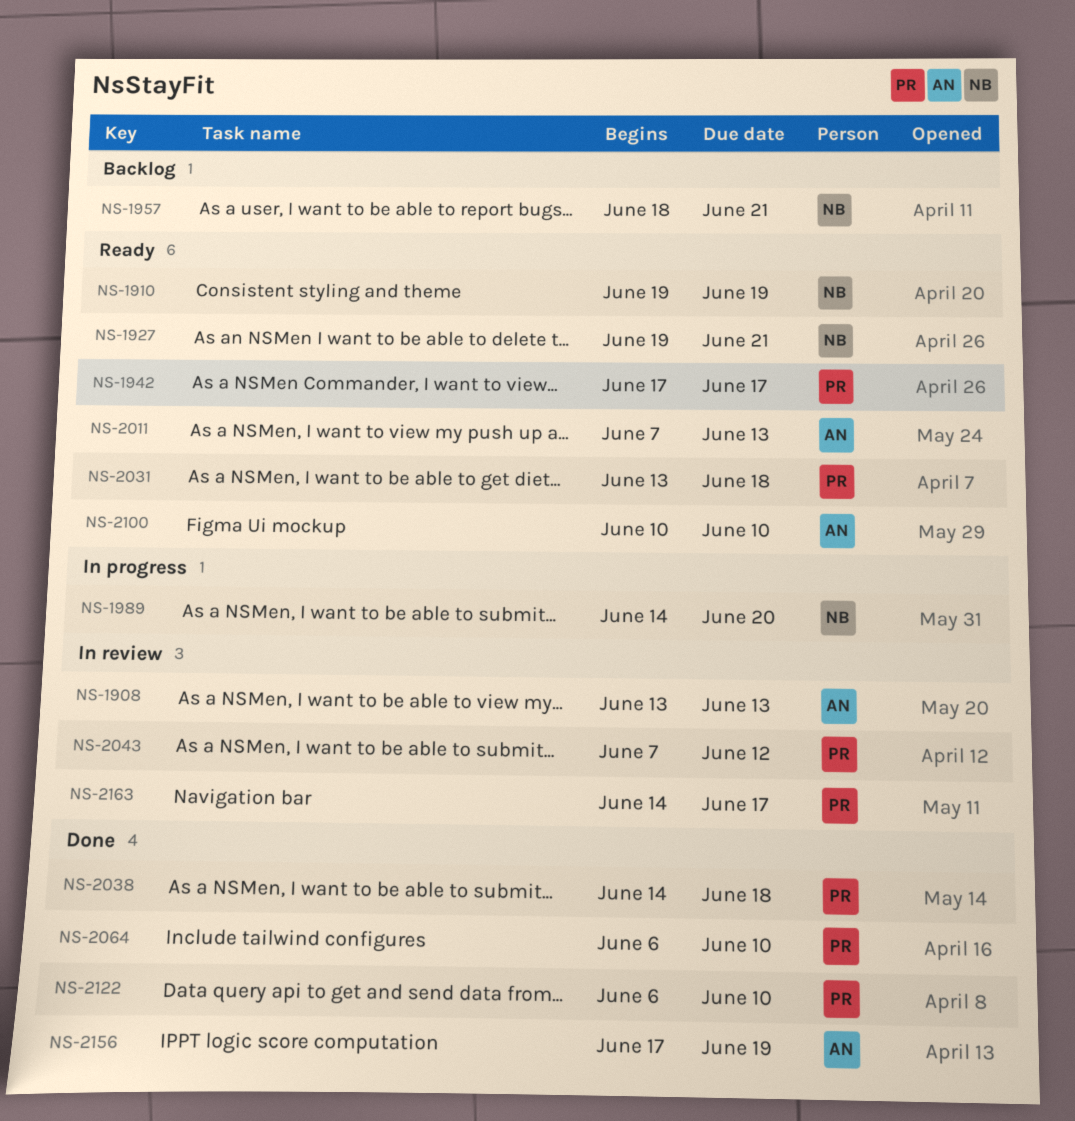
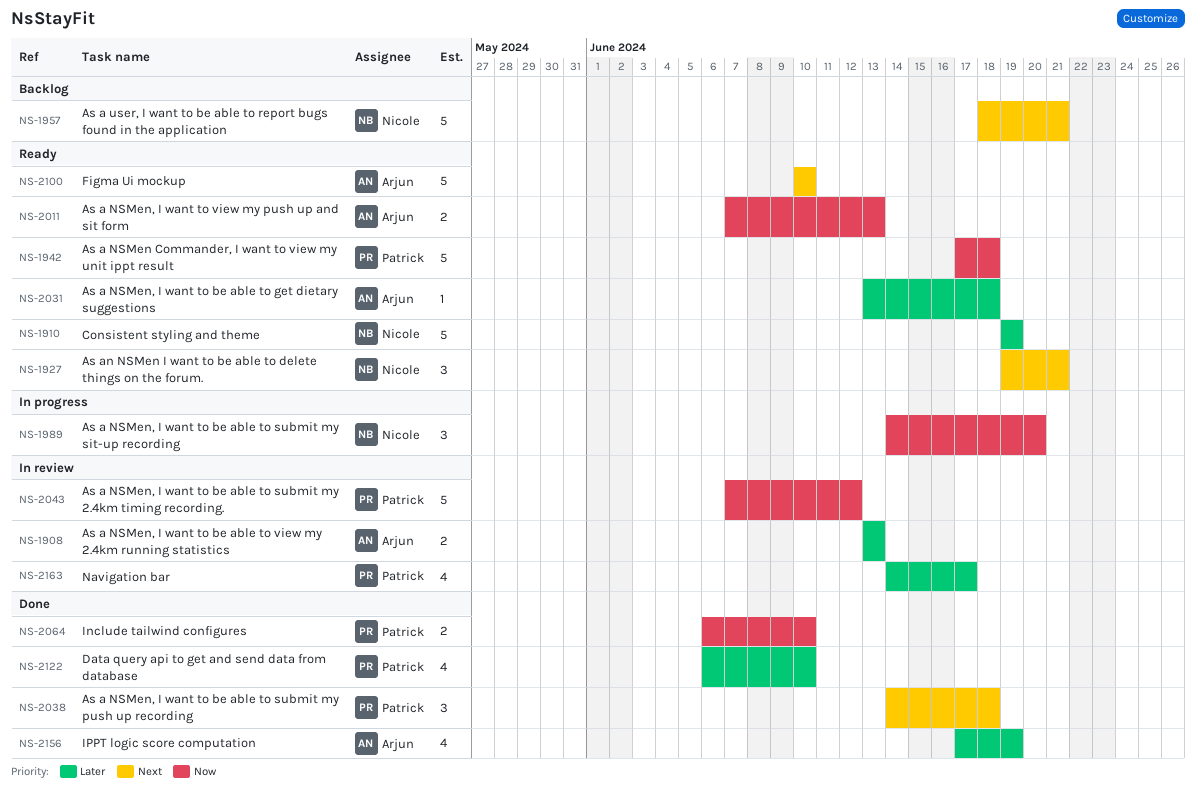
NS-1942, due: Jun 17 -> Jun 18
NS-2031, owner: Patrick -> Arjun

